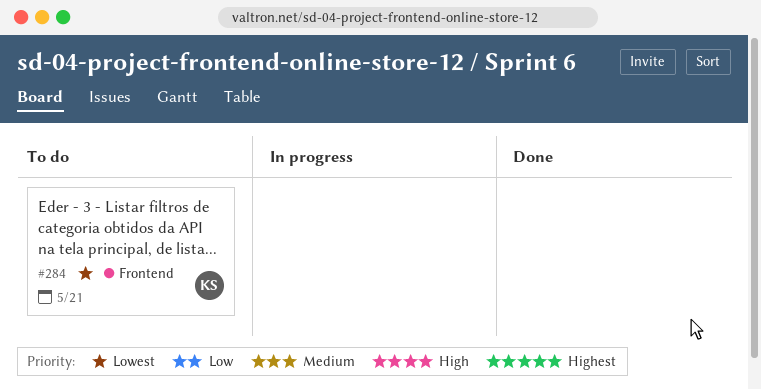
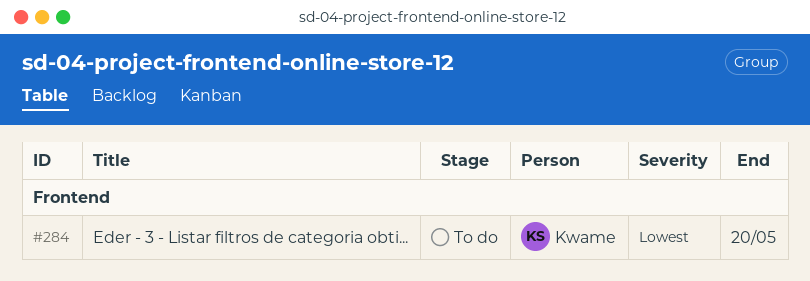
#284, due: May 21 -> May 20

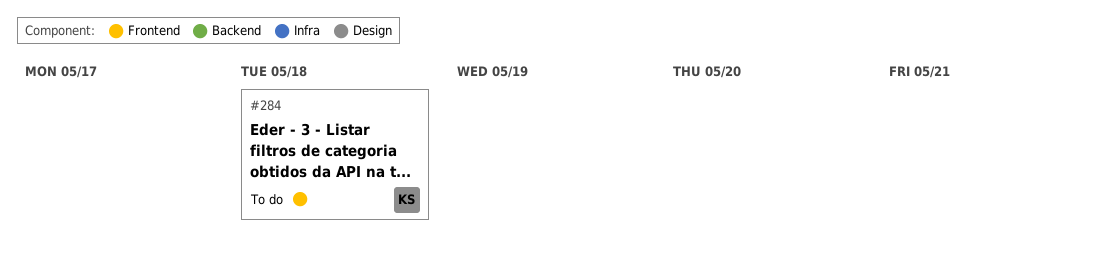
#284, due: May 20 -> May 18

